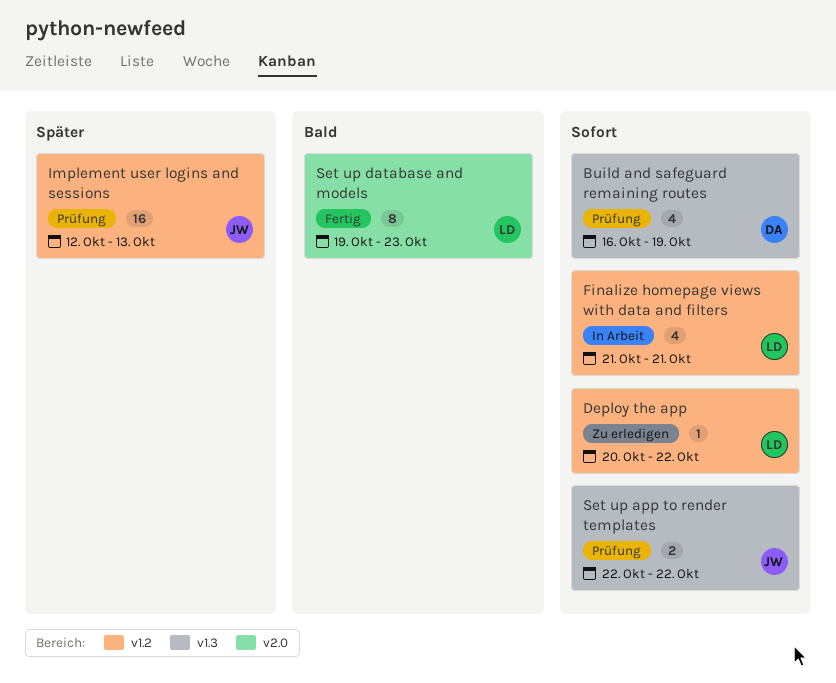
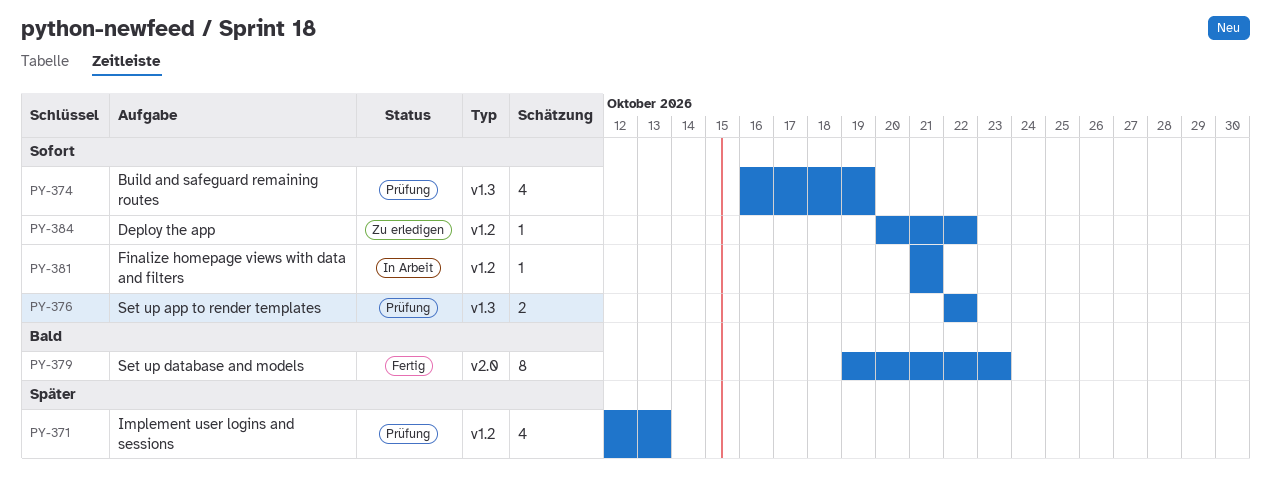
Finalize homepage views with data and filters, estimate: 4 -> 1
Implement user logins and sessions, estimate: 16 -> 4

